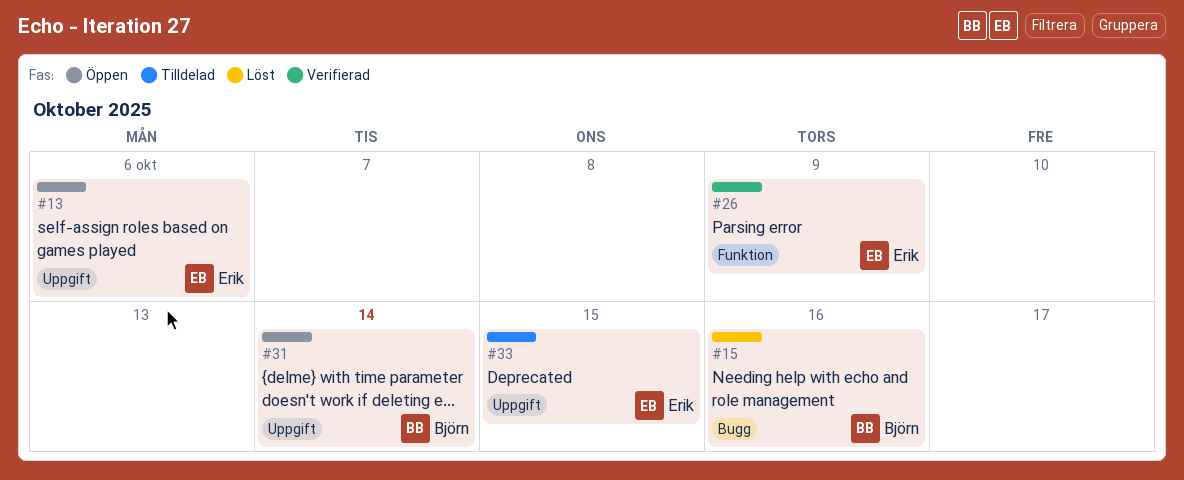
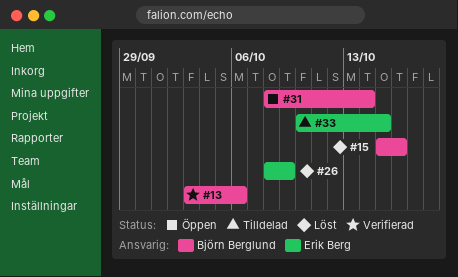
#13, status: Öppen -> Verifierad
#13, owner: Erik Berg -> Björn Berglund
#26, status: Verifierad -> Löst

